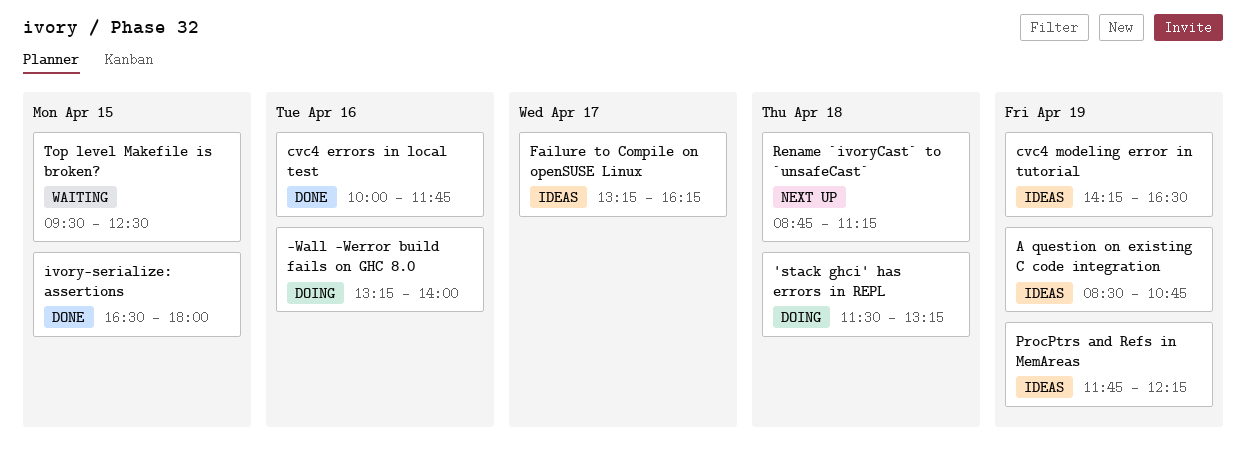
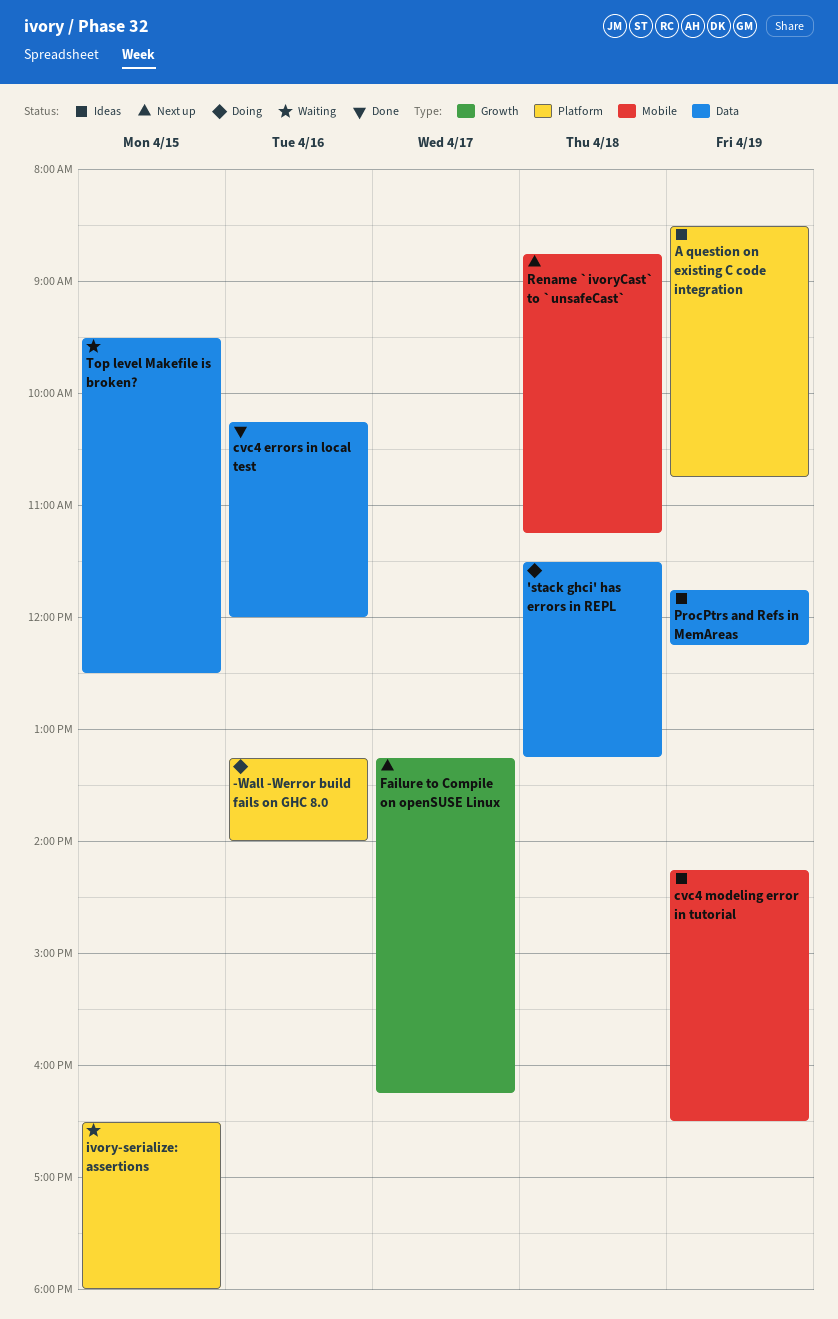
cvc4 errors in local test, begins: 10:00 -> 10:15
cvc4 errors in local test, ends: 11:45 -> 12:00
Failure to Compile on openSUSE Linux, status: Ideas -> Next up
ivory-serialize: assertions, status: Done -> Waiting

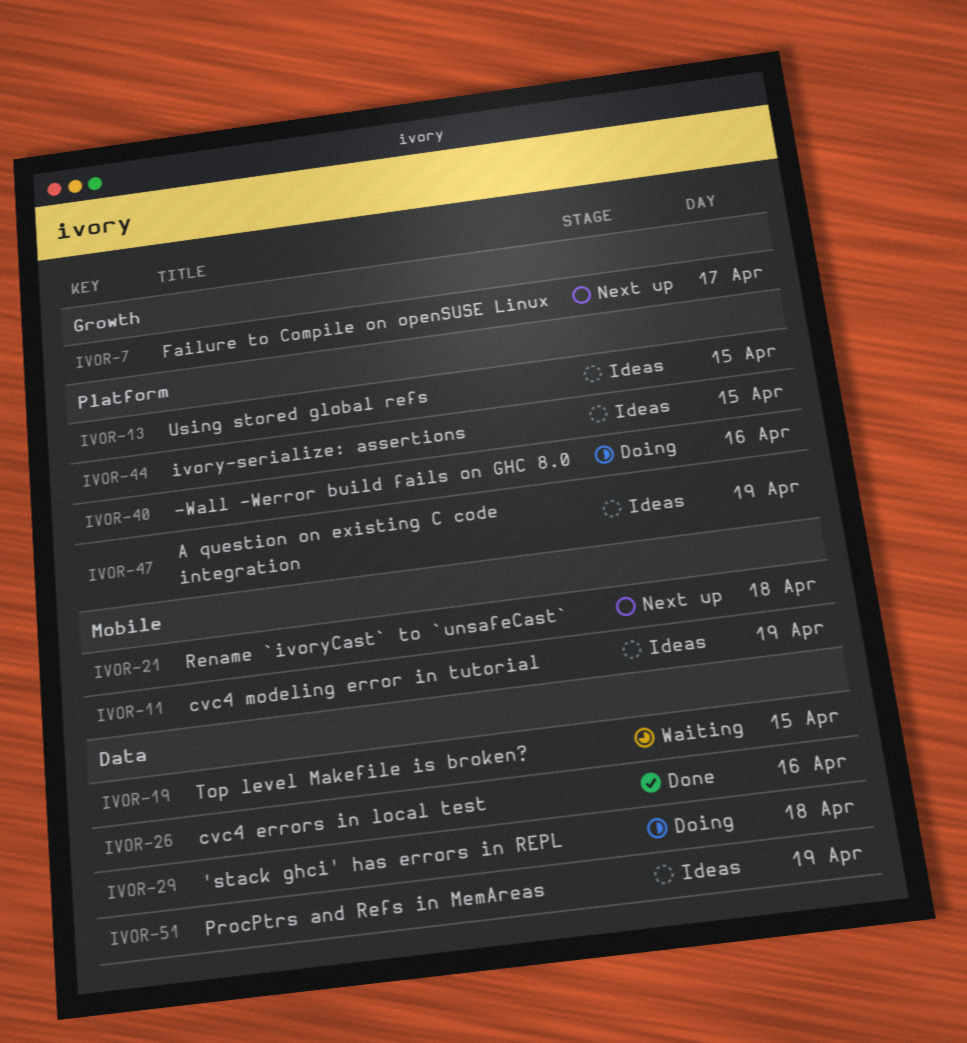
ivory-serialize: assertions, status: Waiting -> Ideas
Using stored global refs: none -> present

